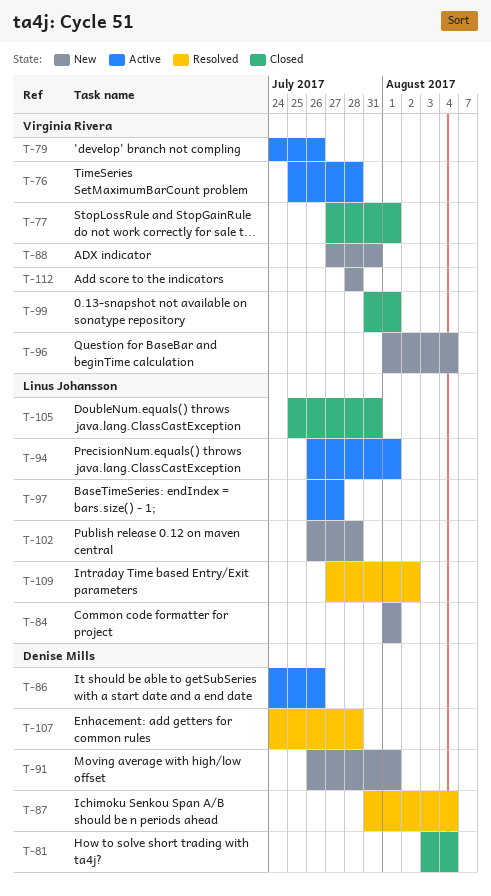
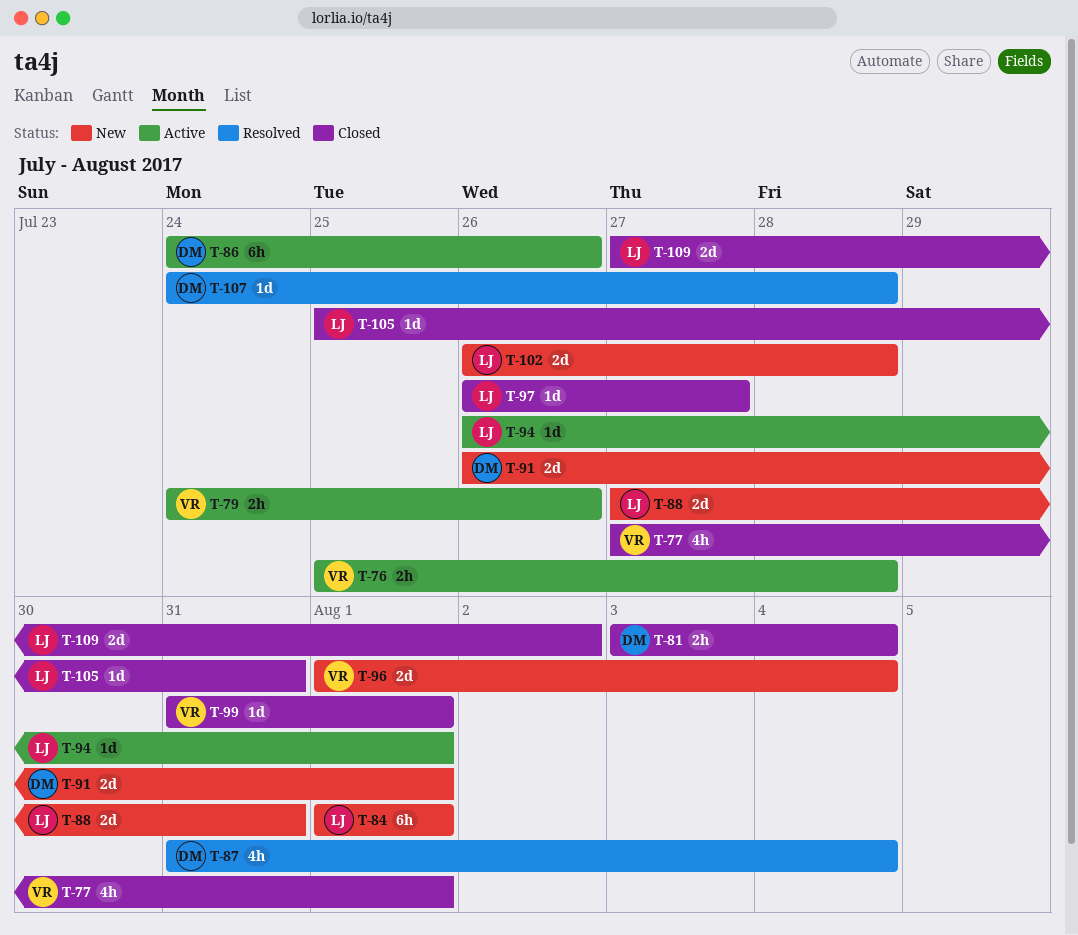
T-88, owner: Virginia Rivera -> Linus Johansson
T-97, status: Active -> Closed
T-109, status: Resolved -> Closed
T-112: present -> none

